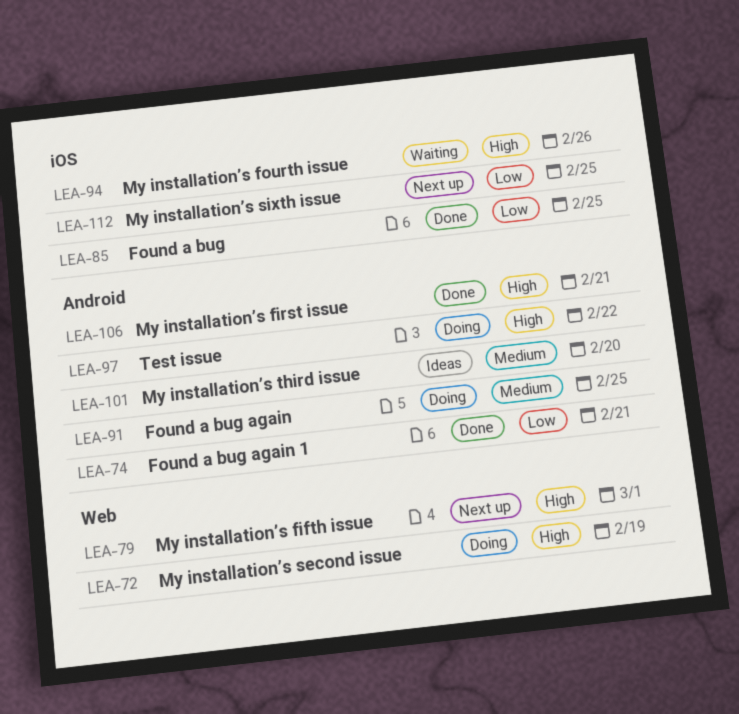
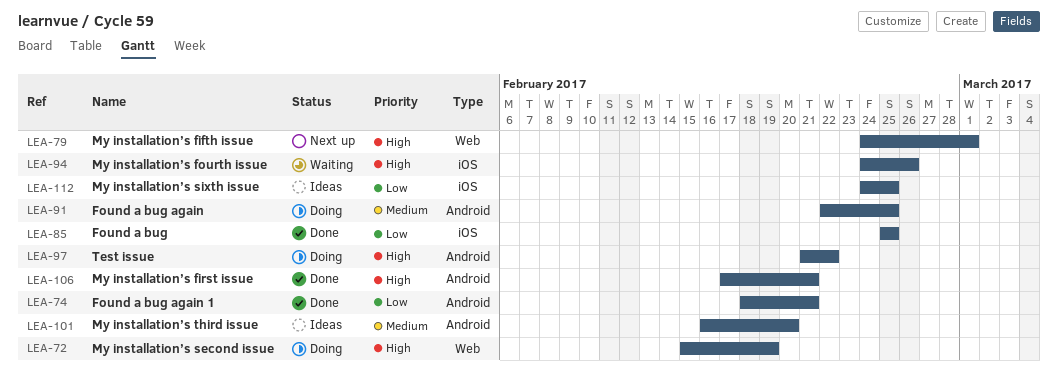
LEA-112, status: Next up -> Ideas

